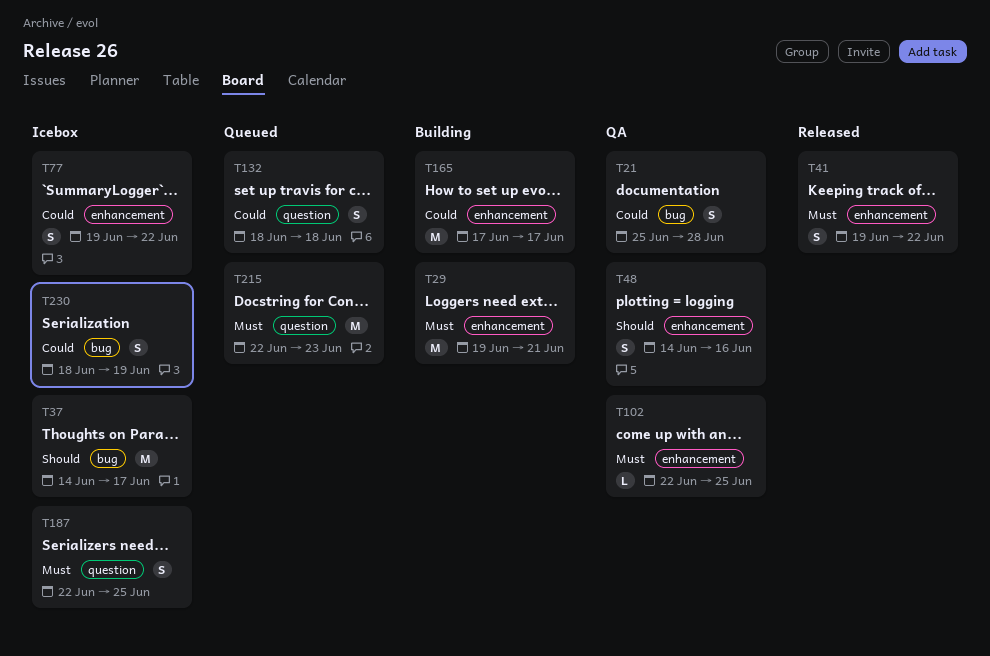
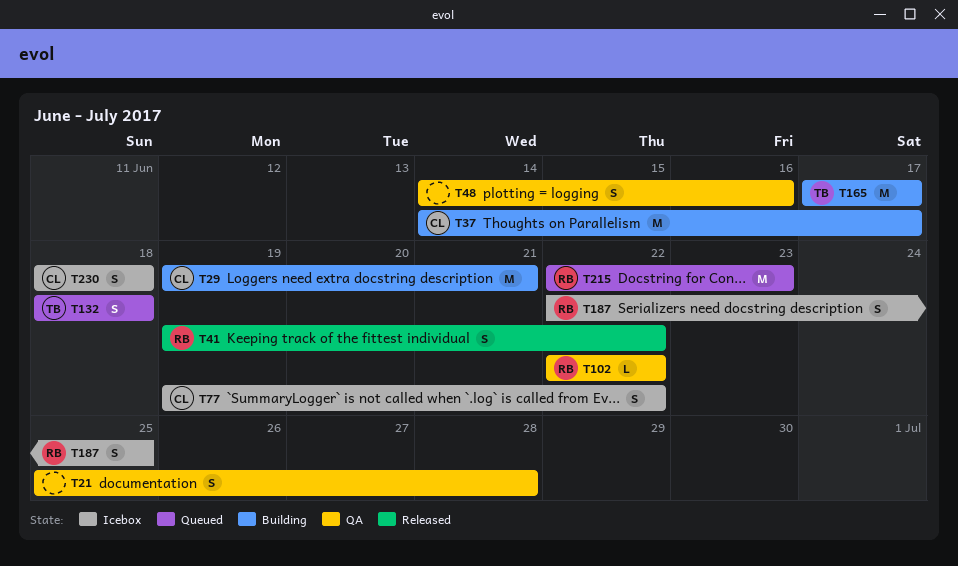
T37, status: Icebox -> Building
T102, due: Jun 25 -> Jun 22
T230, due: Jun 19 -> Jun 18

